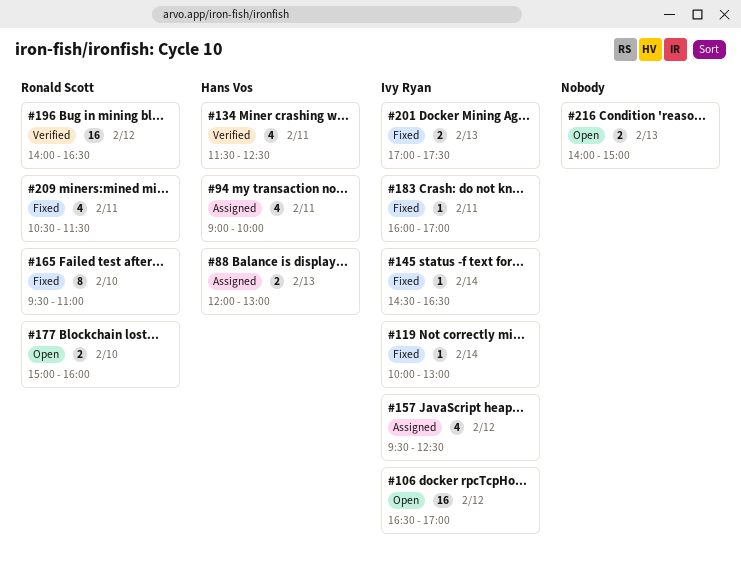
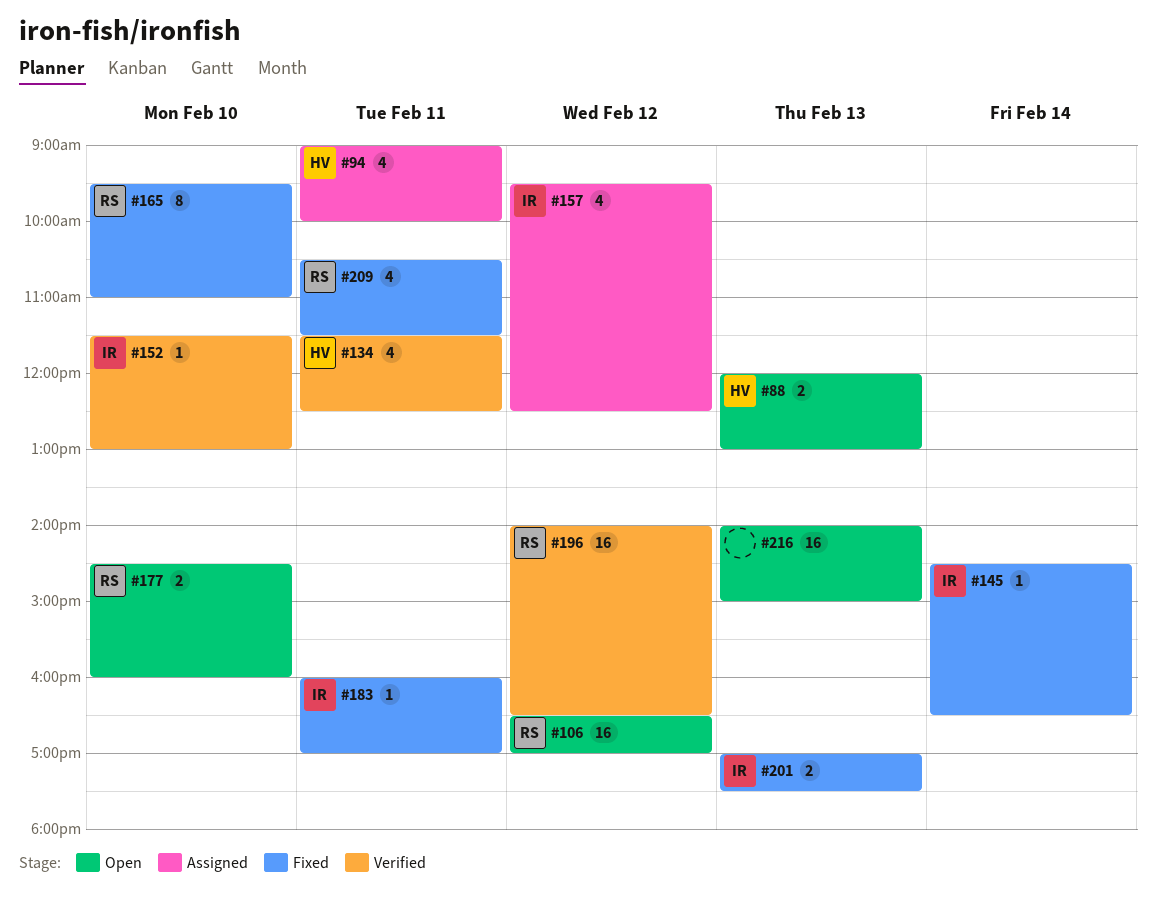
#88, status: Assigned -> Open
#106, owner: Ivy Ryan -> Ronald Scott
#119: present -> none
#152: none -> present
#177, begins: 15:00 -> 14:30
#216, estimate: 2 -> 16

